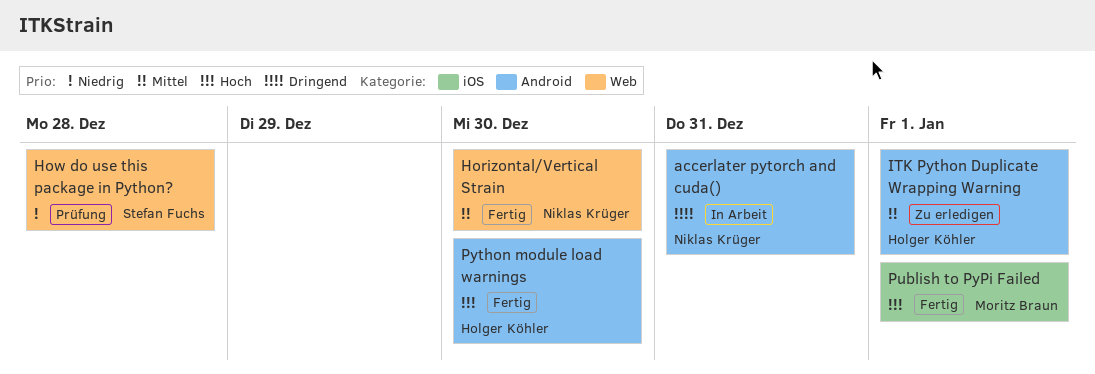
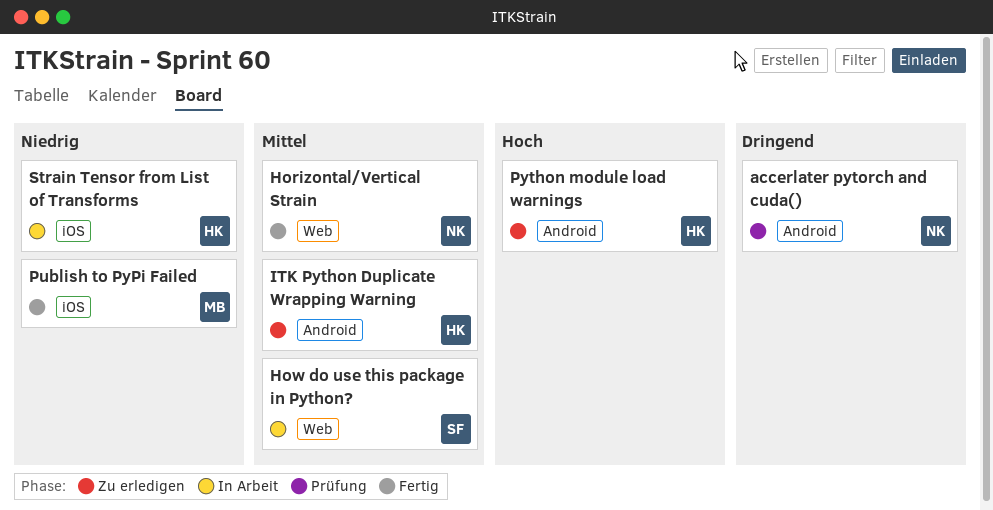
accerlater pytorch and cuda(), status: In Arbeit -> Prüfung
How do use this package in Python?, status: Prüfung -> In Arbeit
How do use this package in Python?, priority: Niedrig -> Mittel
Publish to PyPi Failed, priority: Hoch -> Niedrig
Python module load warnings, status: Fertig -> Zu erledigen
Strain Tensor from List of Transforms: none -> present

